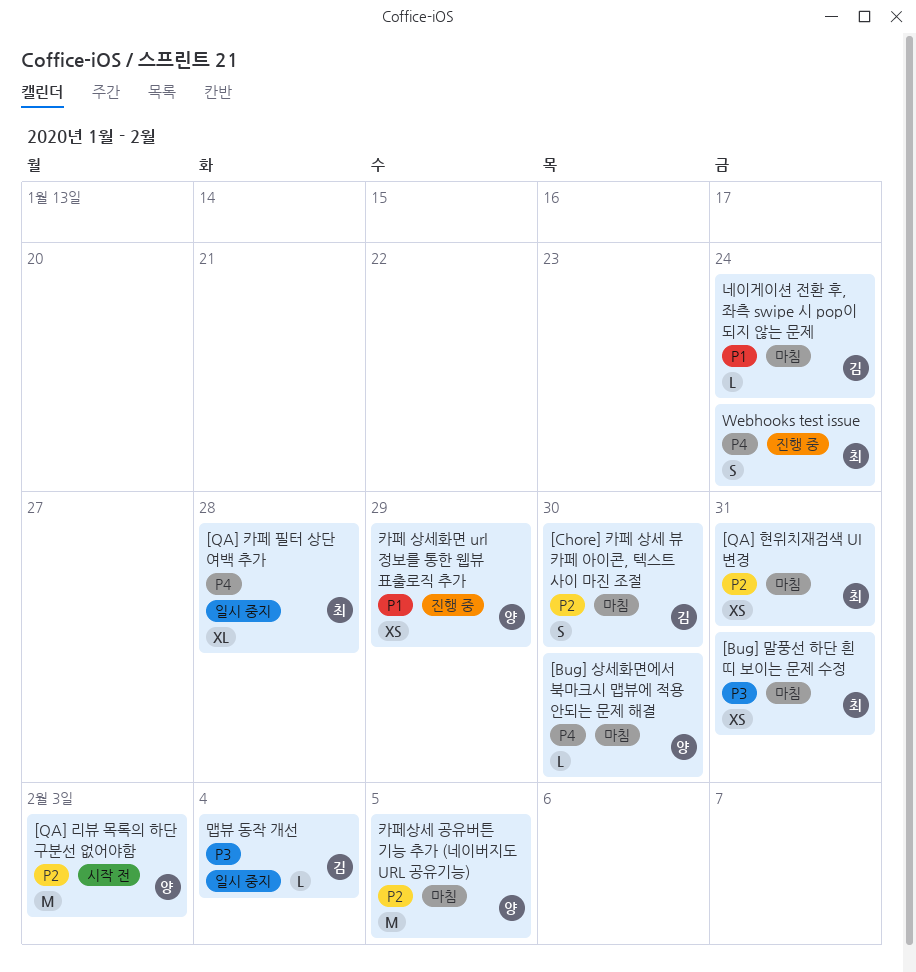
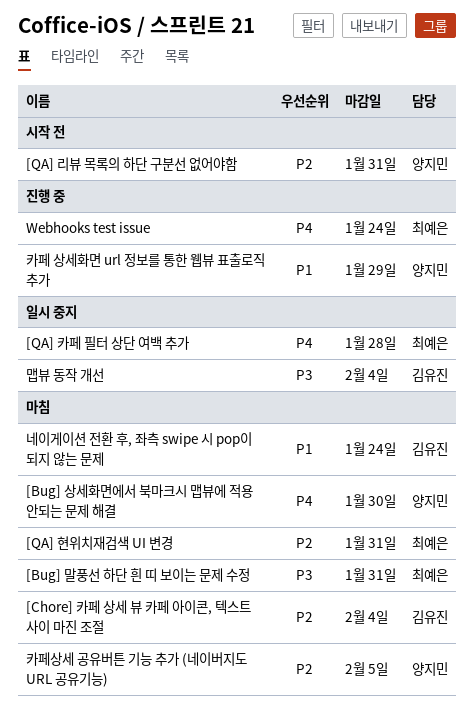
[Chore] 카페 상세 뷰 카페 아이콘, 텍스트 사이 마진 조절, due: Jan 30 -> Feb 4
[QA] 리뷰 목록의 하단 구분선 없어야함, due: Feb 3 -> Jan 31

